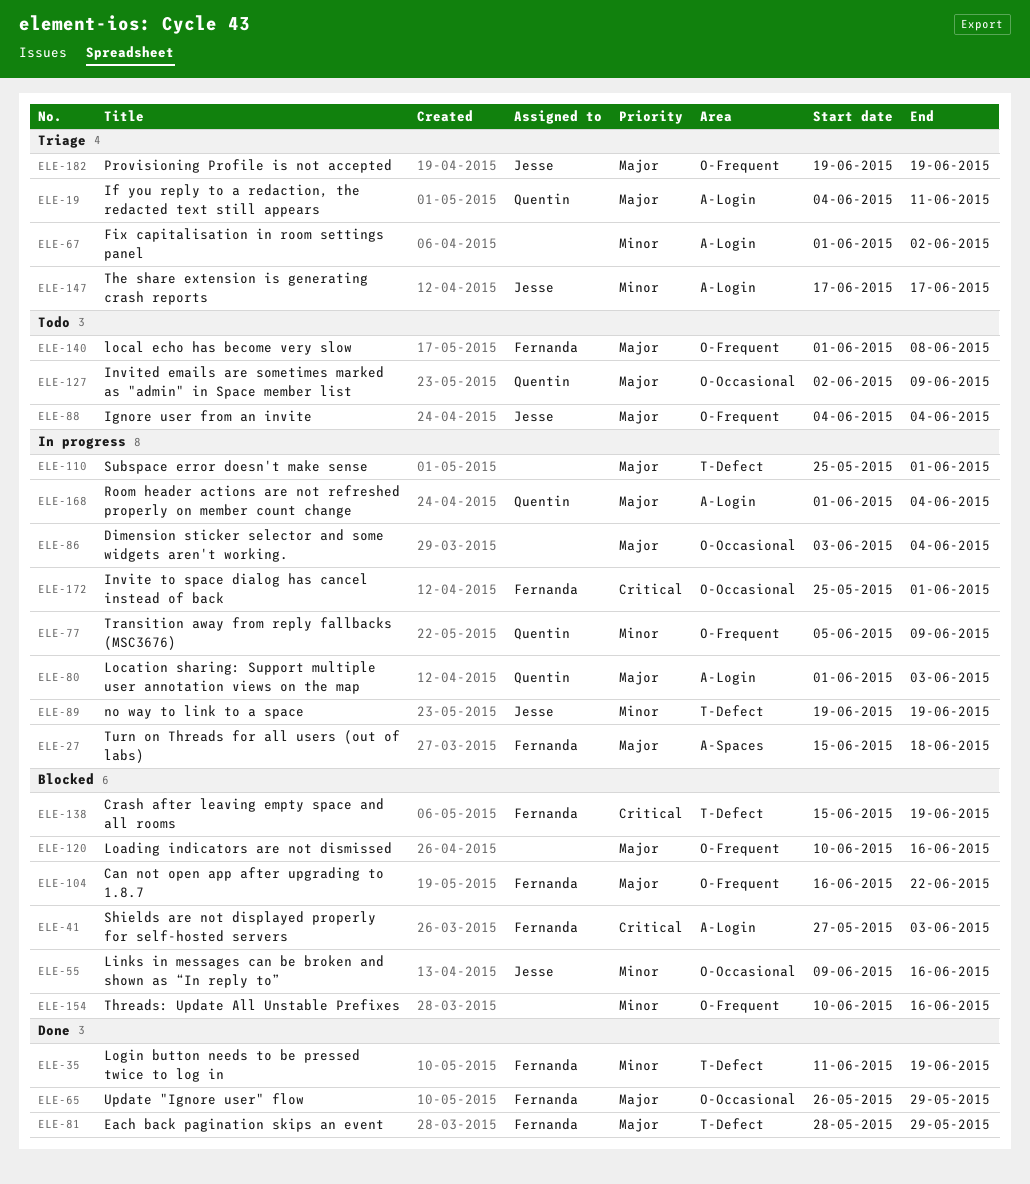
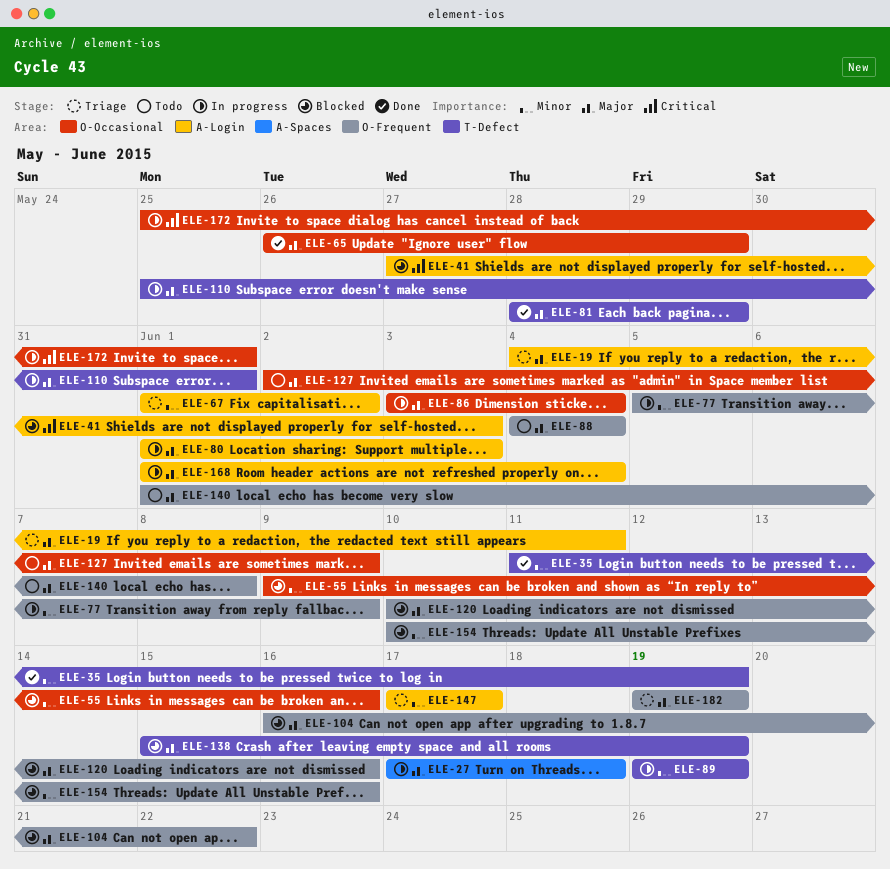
ELE-27, start: Jun 15 -> Jun 17
ELE-138, priority: Critical -> Major

